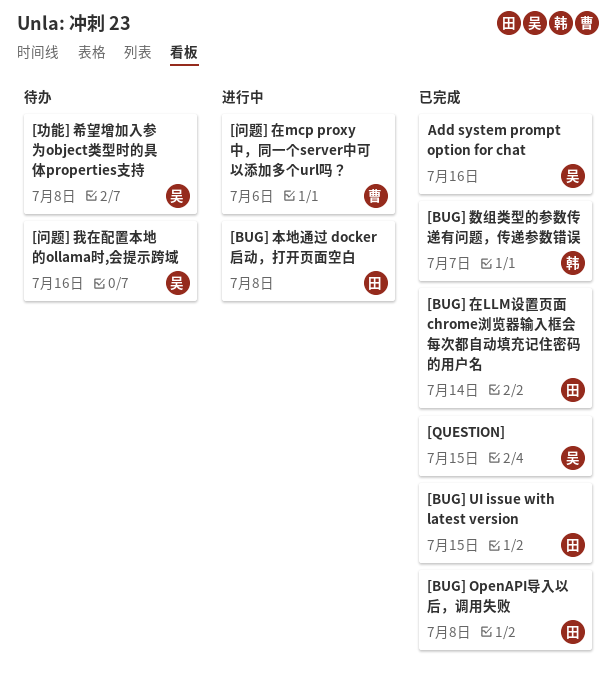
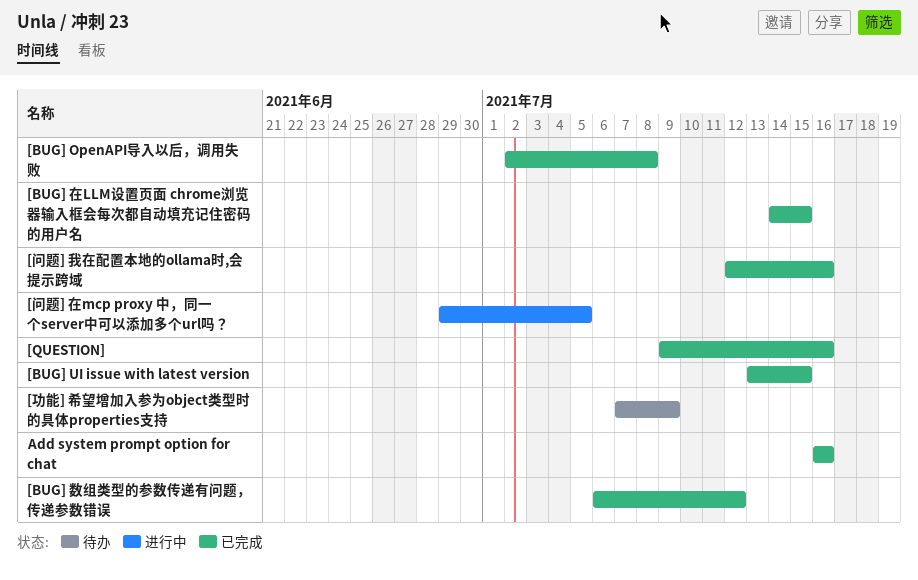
[BUG] 在LLM设置页面 chrome浏览器输入框会每次都自动填充记住密码的用户名, due: Jul 14 -> Jul 15
[BUG] 数组类型的参数传递有问题，传递参数错误, due: Jul 7 -> Jul 12
[BUG] 本地通过 docker 启动，打开页面空白: present -> none
[QUESTION], due: Jul 15 -> Jul 16
[功能] 希望增加入参为object类型时的具体properties支持, due: Jul 8 -> Jul 9
[问题] 在mcp proxy 中，同一个server中可以添加多个url吗？, due: Jul 6 -> Jul 5
[问题] 我在配置本地的ollama时,会提示跨域, status: 待办 -> 已完成

